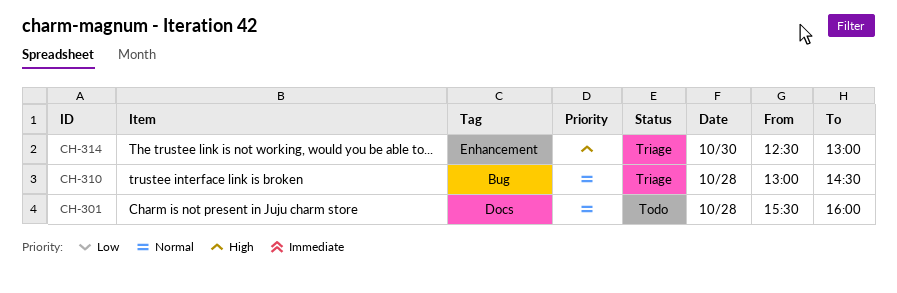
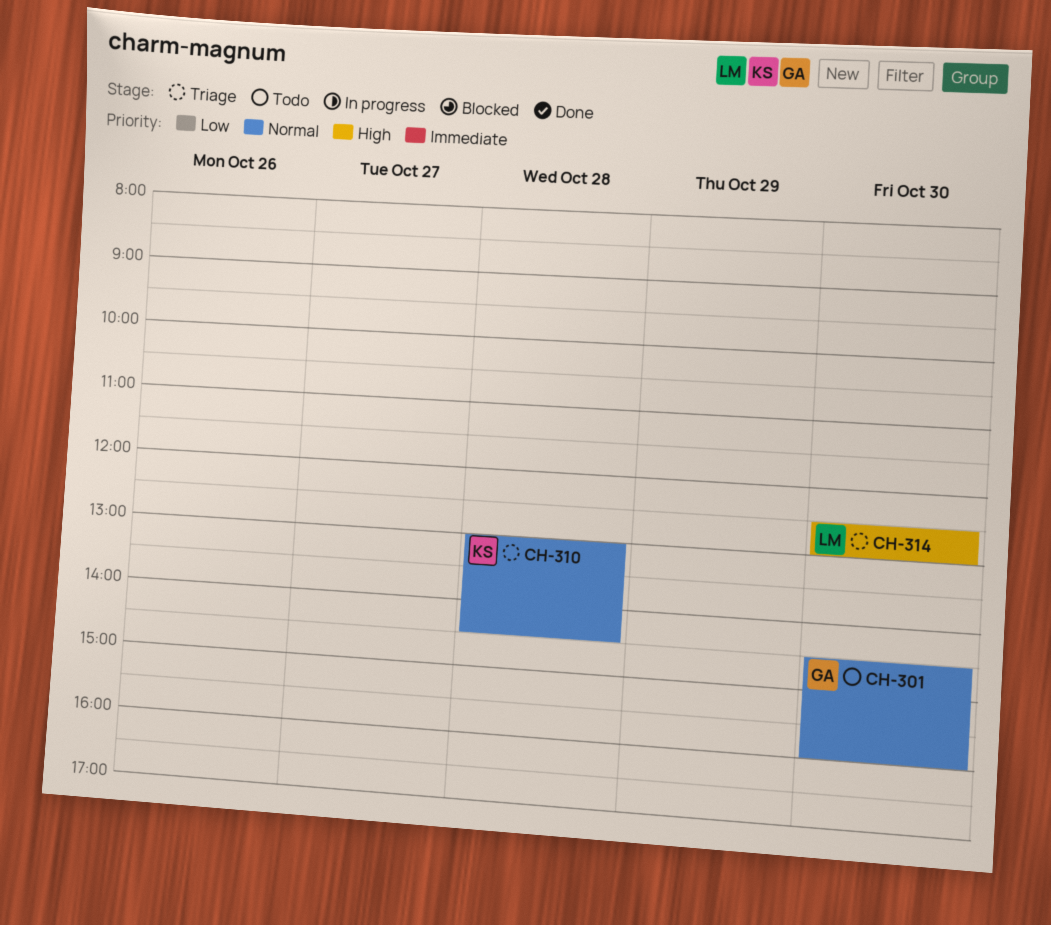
CH-301, day: Oct 28 -> Oct 30
CH-301, begins: 15:30 -> 14:30

